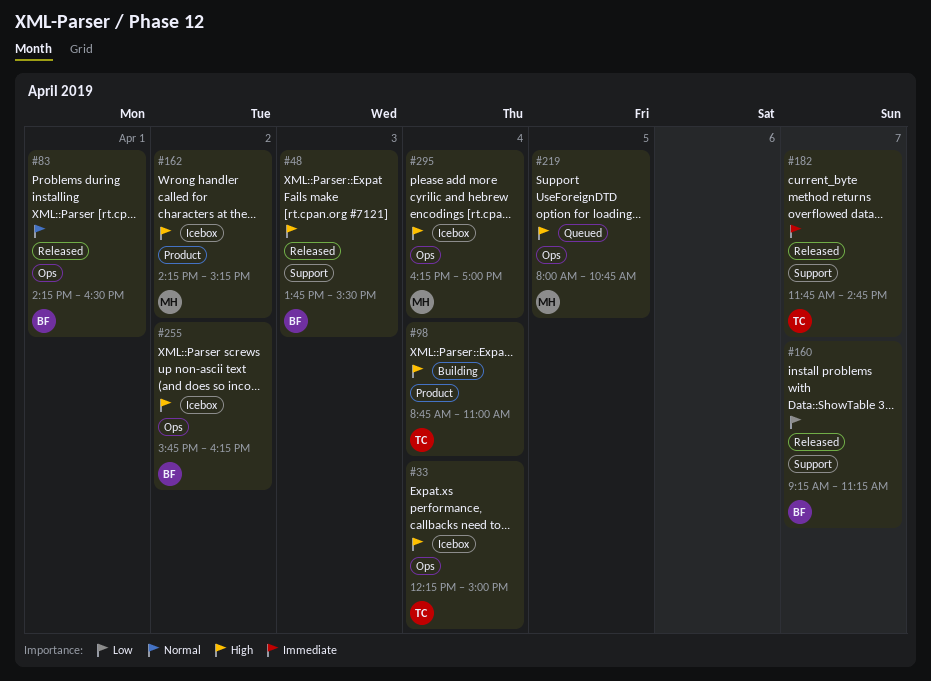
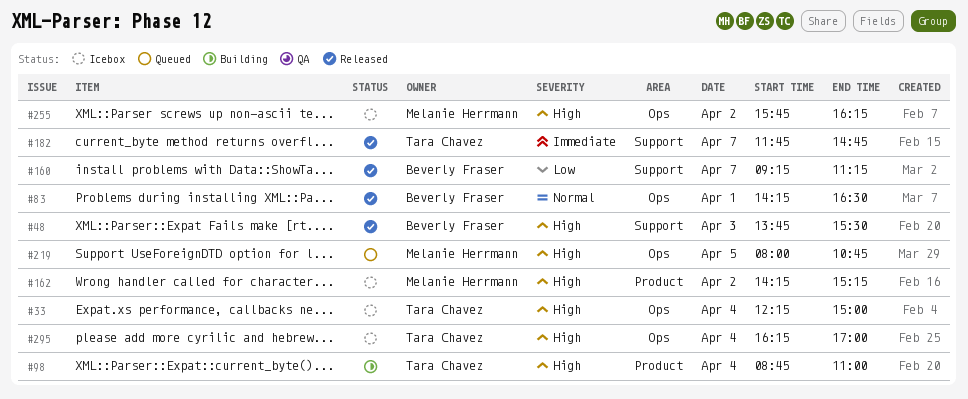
#255, owner: Beverly Fraser -> Melanie Herrmann
#295, owner: Melanie Herrmann -> Tara Chavez

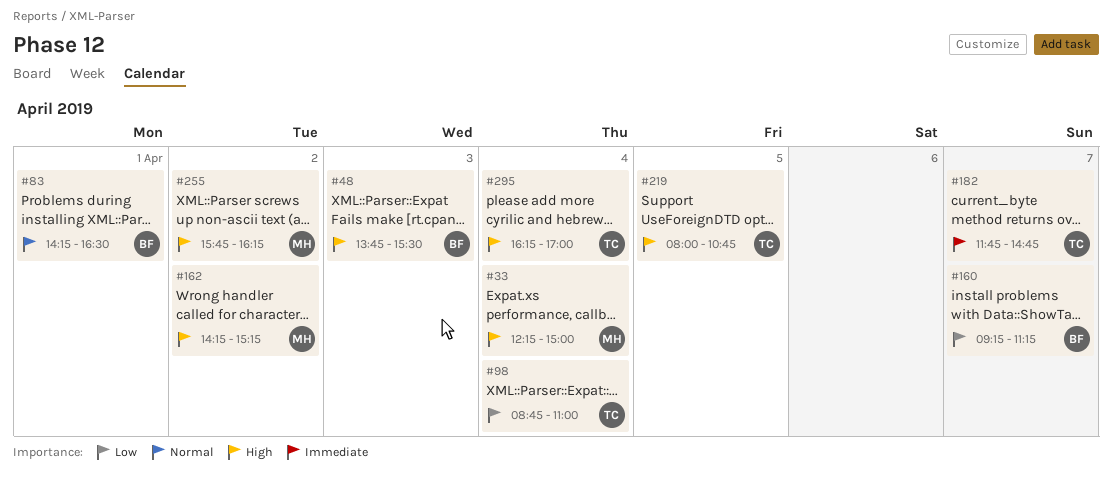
#33, owner: Tara Chavez -> Melanie Herrmann
#98, priority: High -> Low
#219, owner: Melanie Herrmann -> Tara Chavez

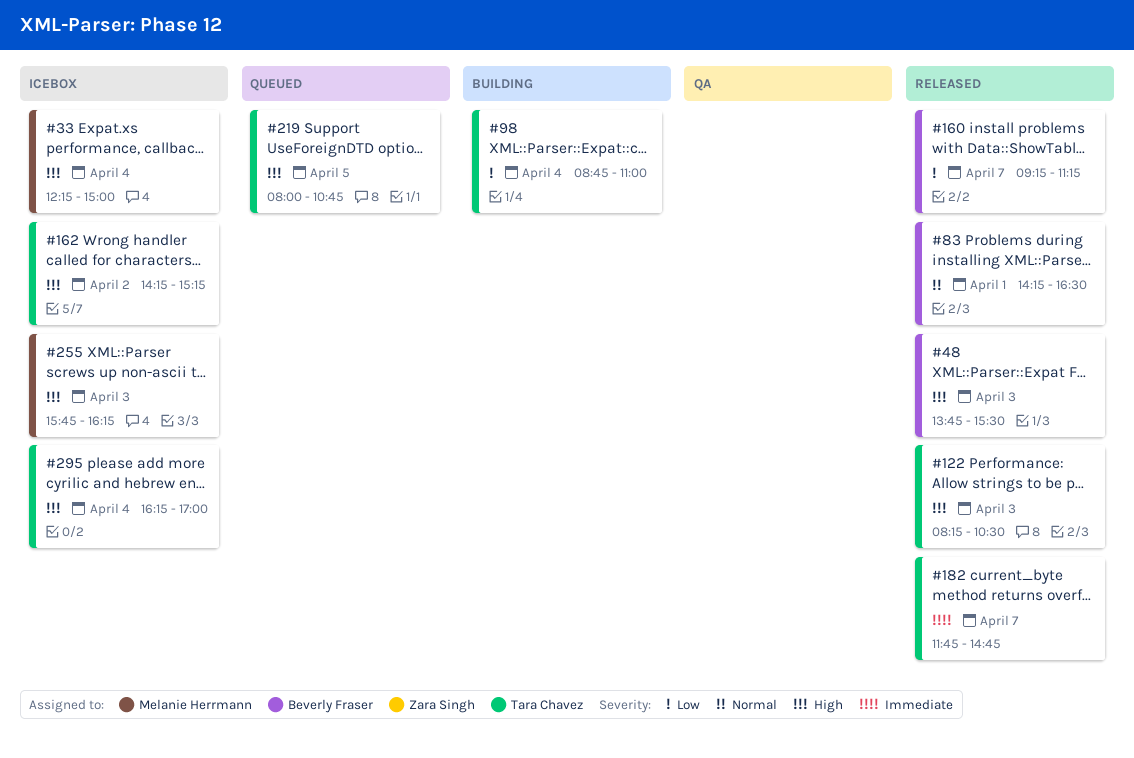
#122: none -> present
#162, owner: Melanie Herrmann -> Tara Chavez
#255, day: Apr 2 -> Apr 3

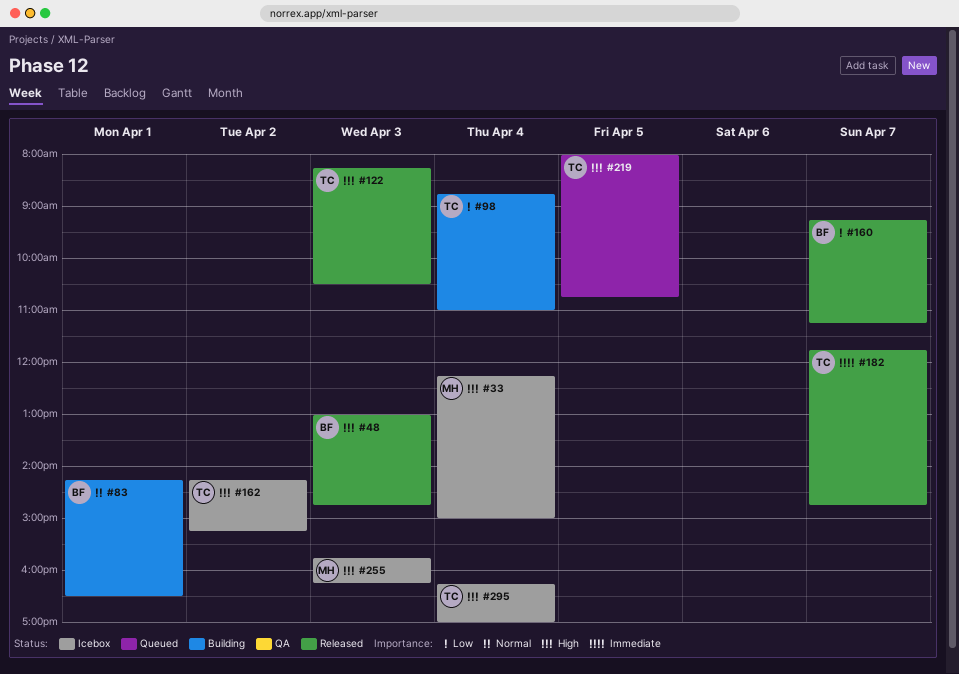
#48, begins: 13:45 -> 13:00
#48, ends: 15:30 -> 14:45
#83, status: Released -> Building

